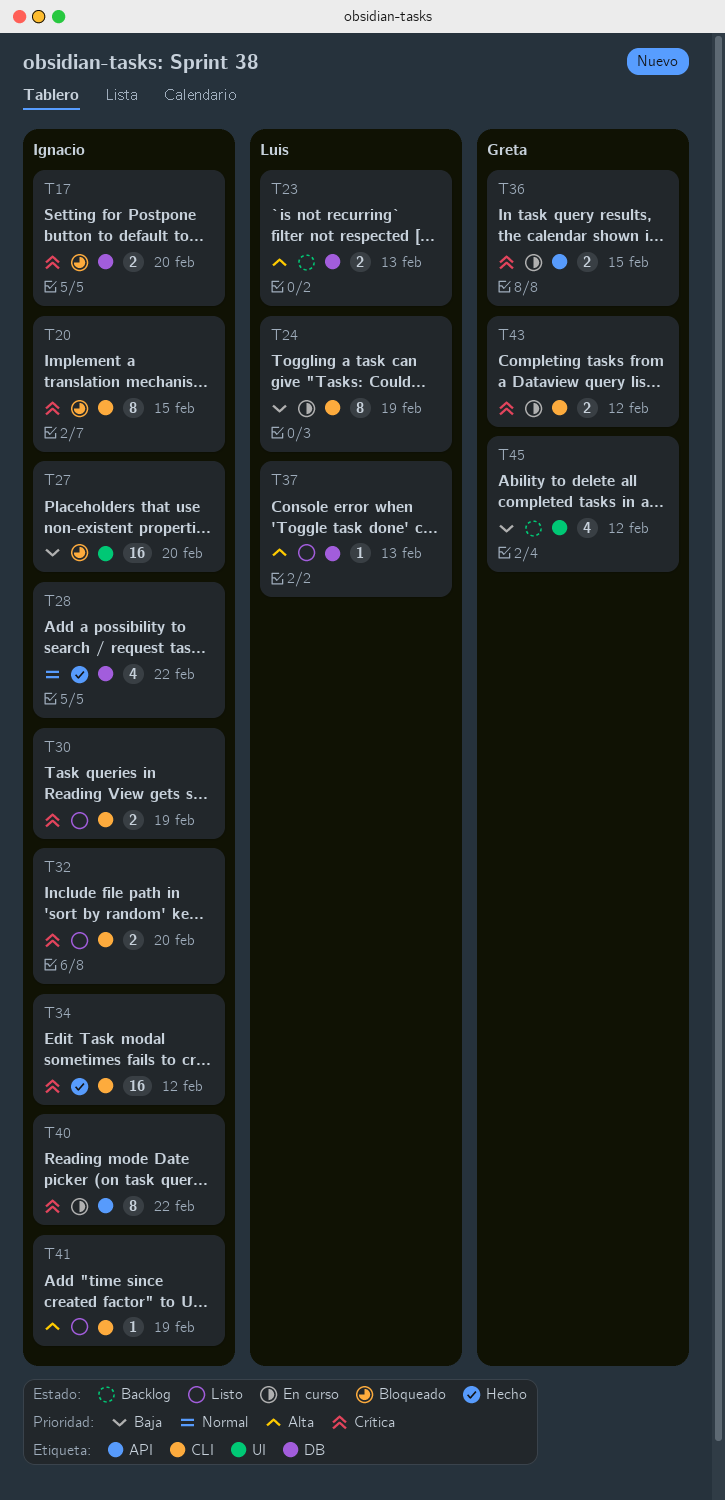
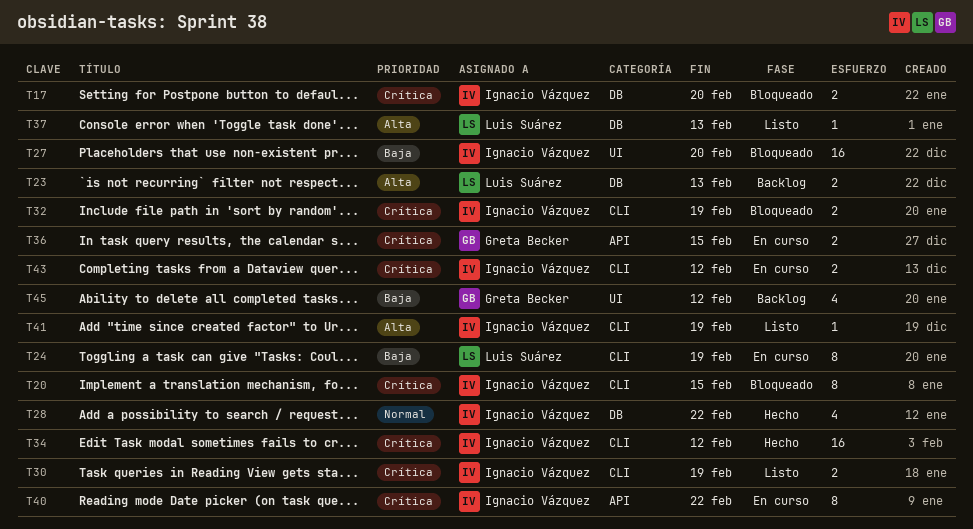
T32, status: Listo -> Bloqueado
T32, due: Feb 20 -> Feb 19
T43, owner: Greta Becker -> Ignacio Vázquez

